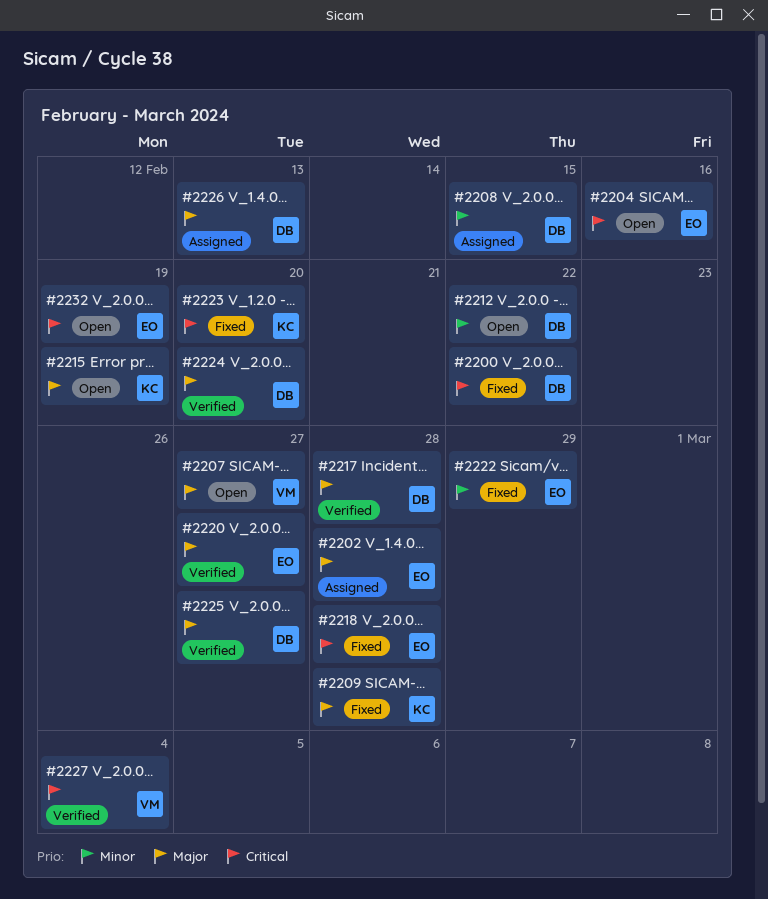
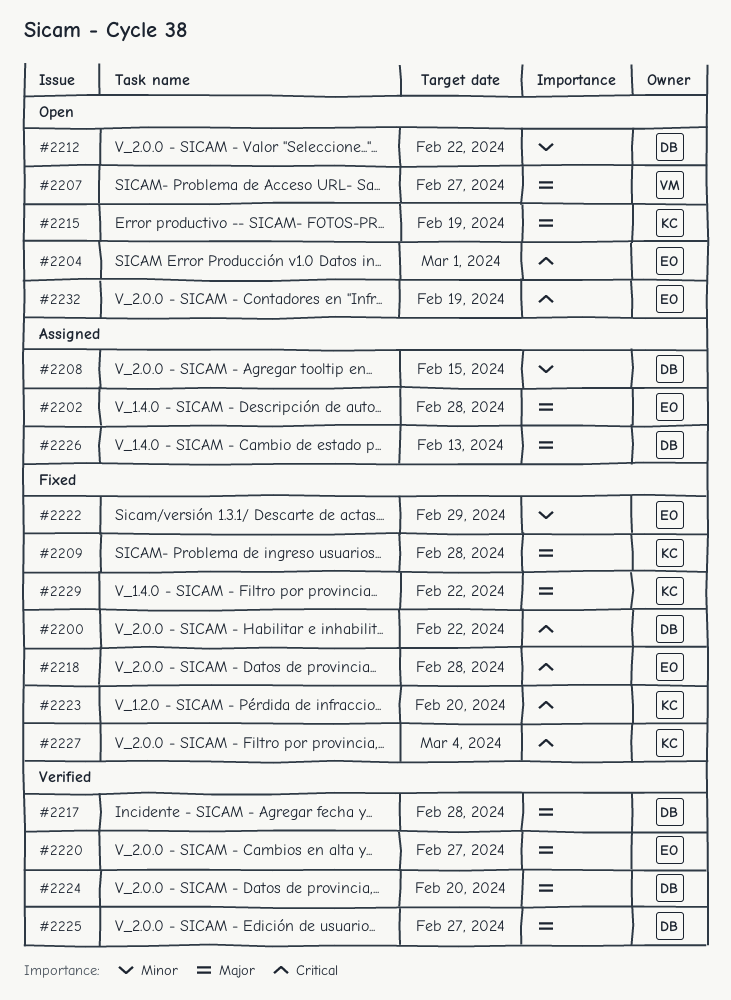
#2204, due: Feb 16 -> Mar 1
#2227, status: Verified -> Fixed
#2227, owner: VM -> KC
#2229: none -> present

